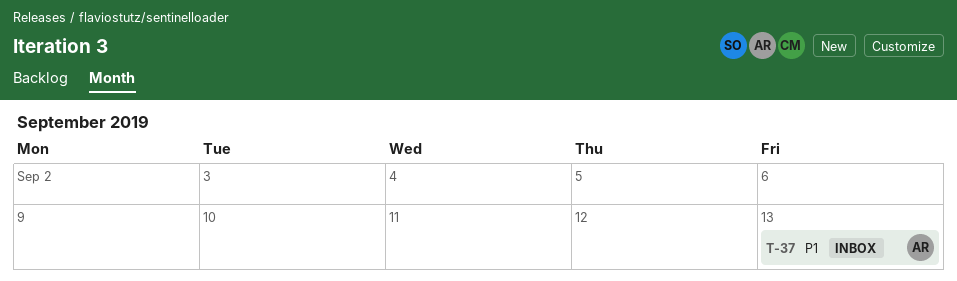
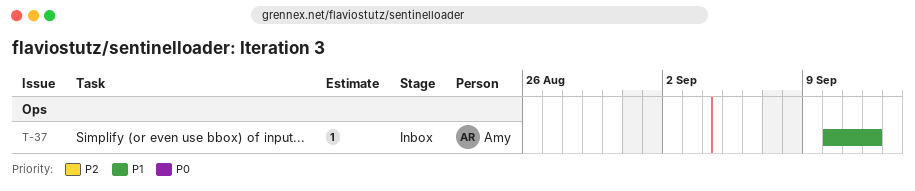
T-37, due: Sep 13 -> Sep 12

